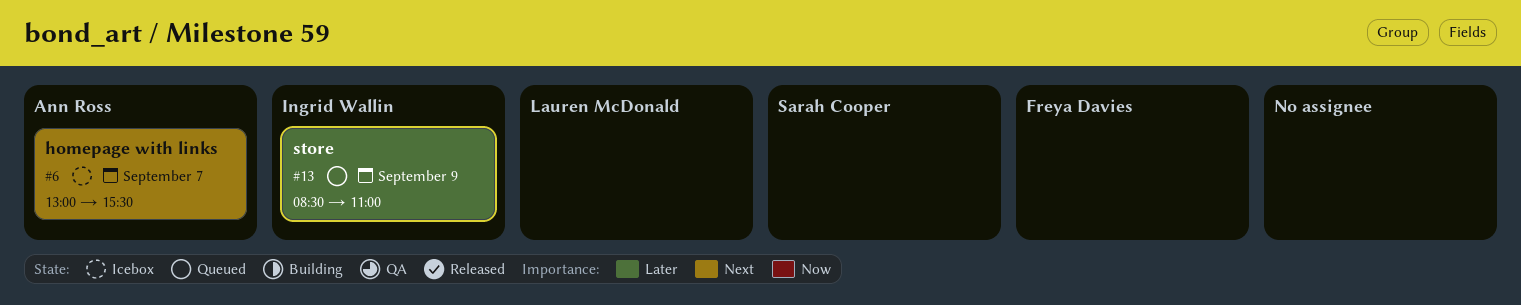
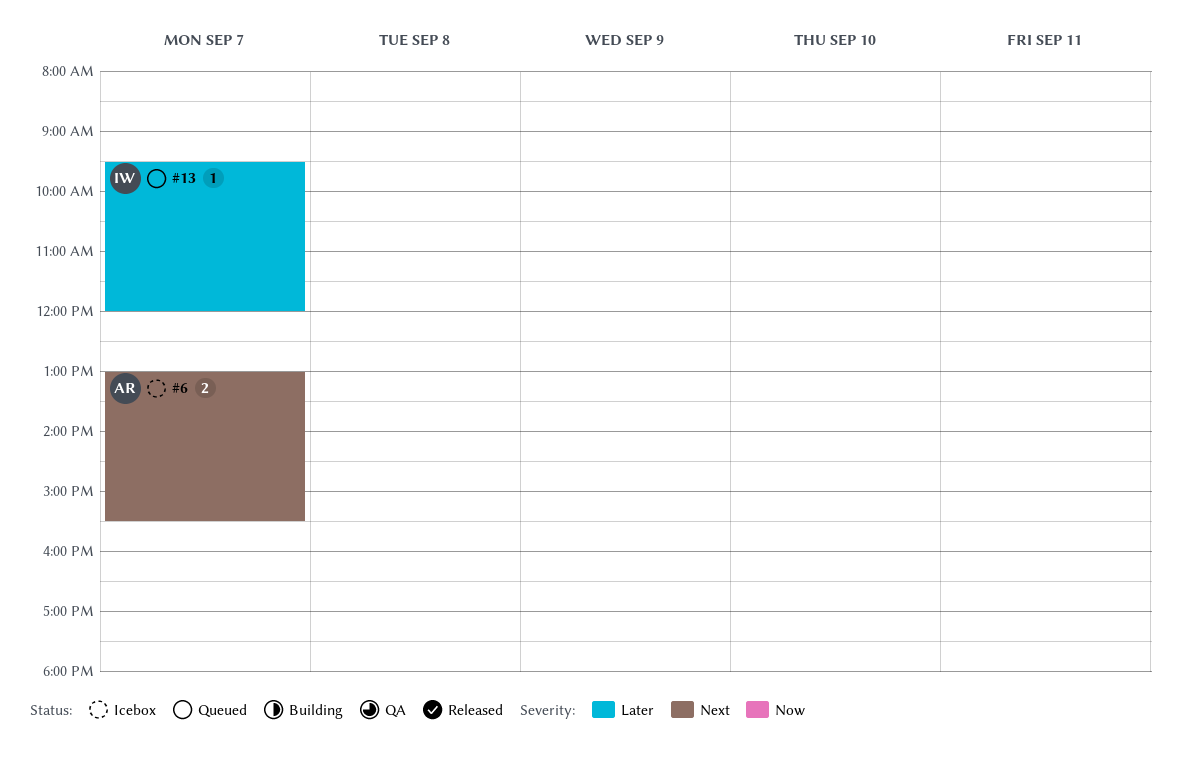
#13, day: Sep 9 -> Sep 7
#13, begins: 08:30 -> 09:30
#13, ends: 11:00 -> 12:00

